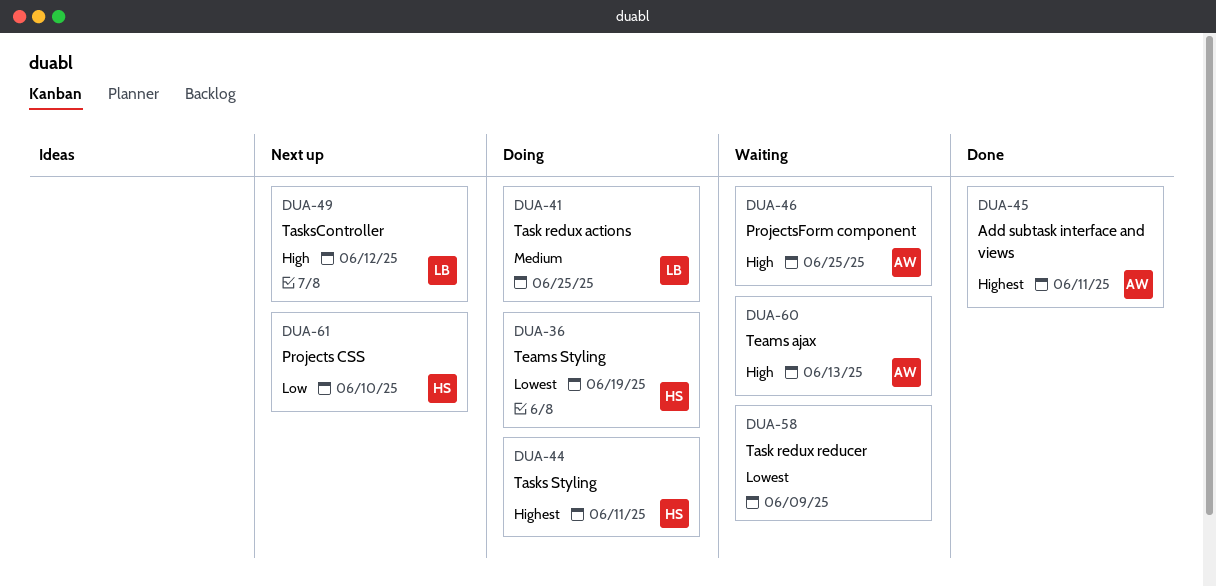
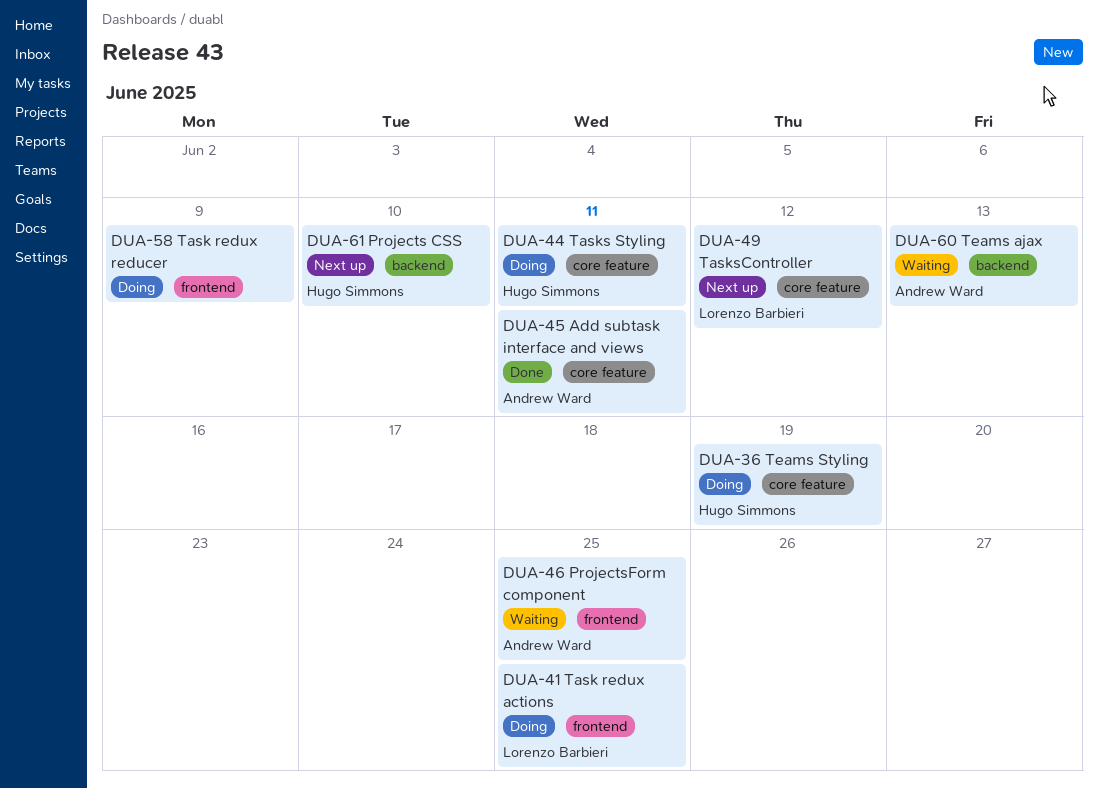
DUA-58, status: Waiting -> Doing

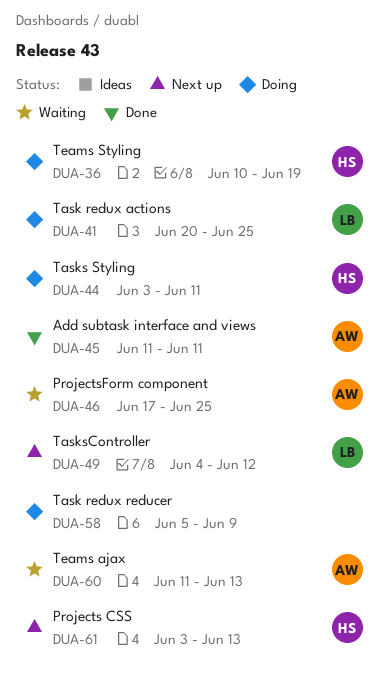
DUA-61, due: Jun 10 -> Jun 13

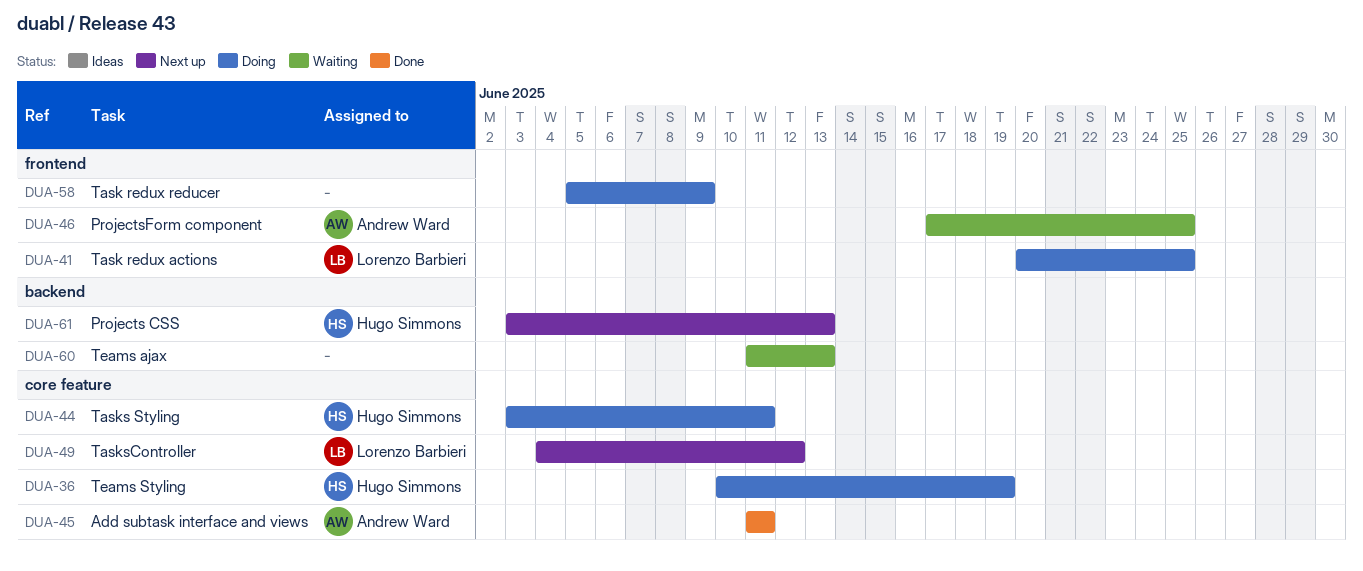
DUA-60, owner: Andrew Ward -> none

